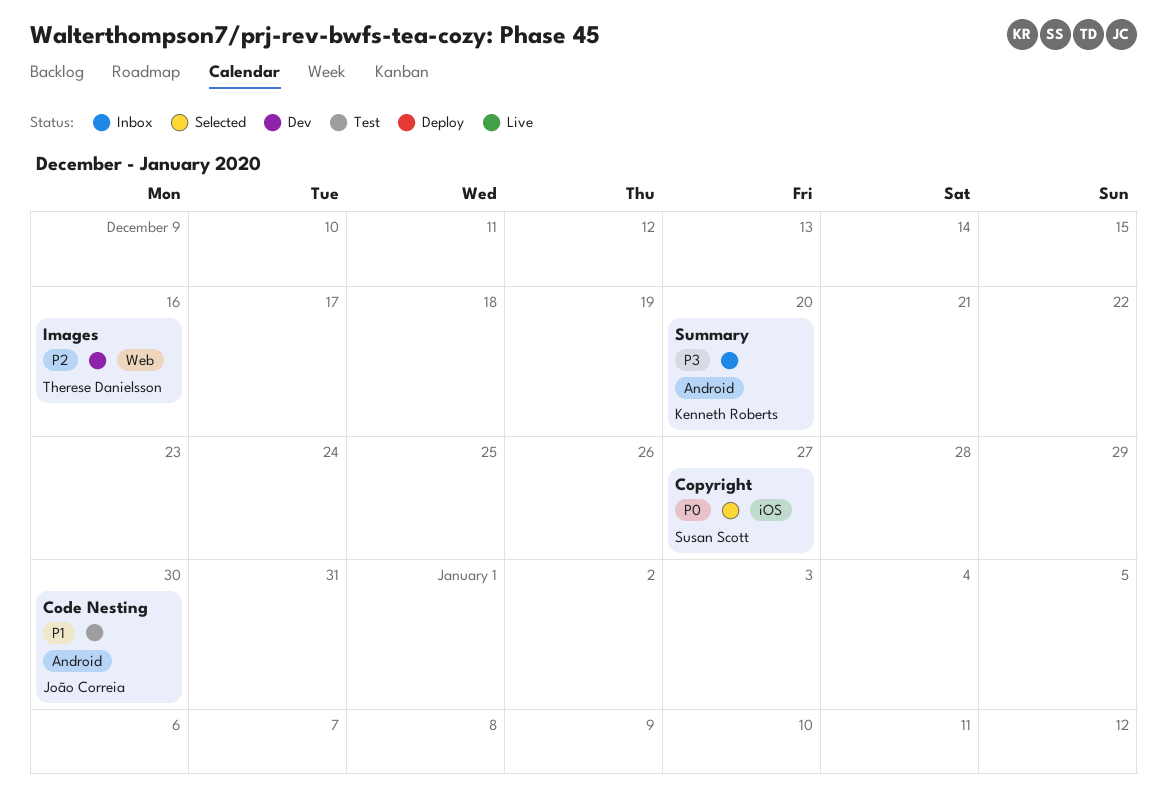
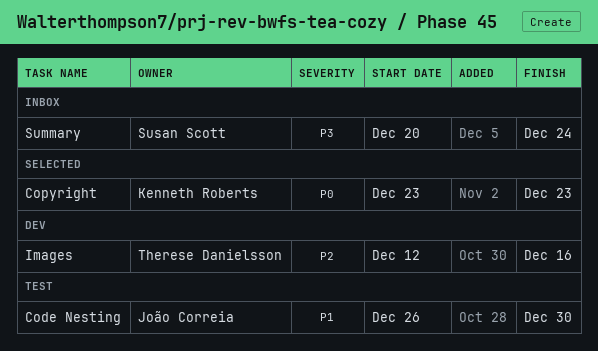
Copyright, owner: Susan Scott -> Kenneth Roberts
Copyright, due: Dec 27 -> Dec 23
Summary, owner: Kenneth Roberts -> Susan Scott
Summary, due: Dec 20 -> Dec 24

